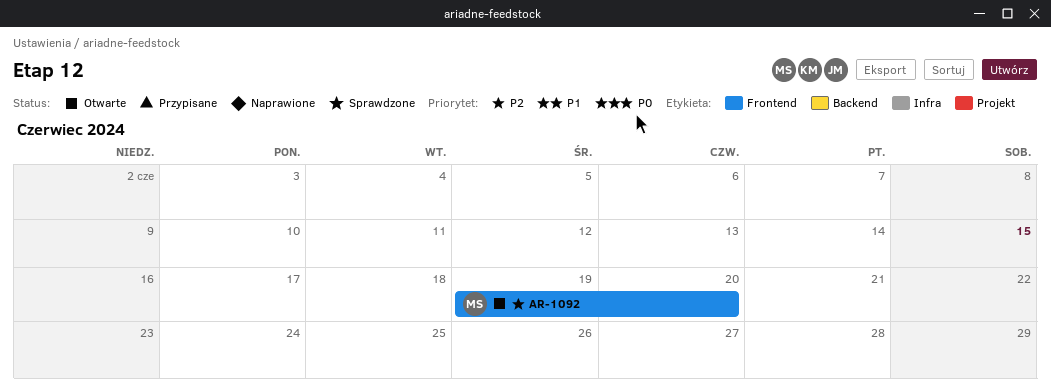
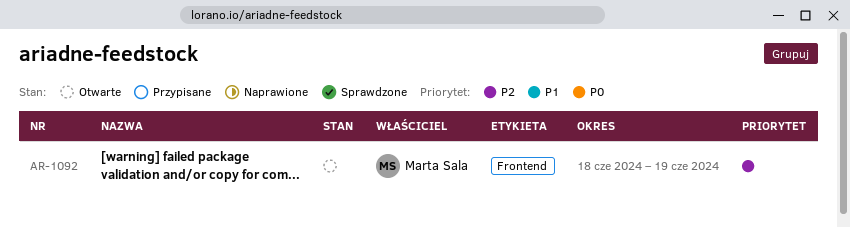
AR-1092, start: Jun 19 -> Jun 18
AR-1092, due: Jun 20 -> Jun 19

